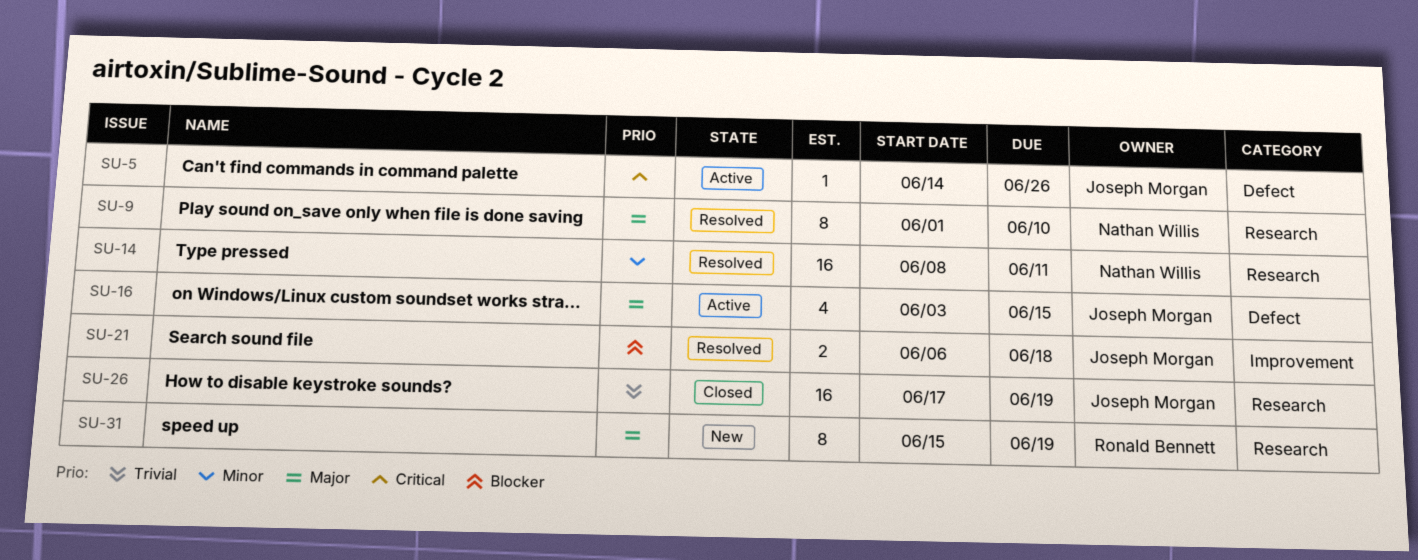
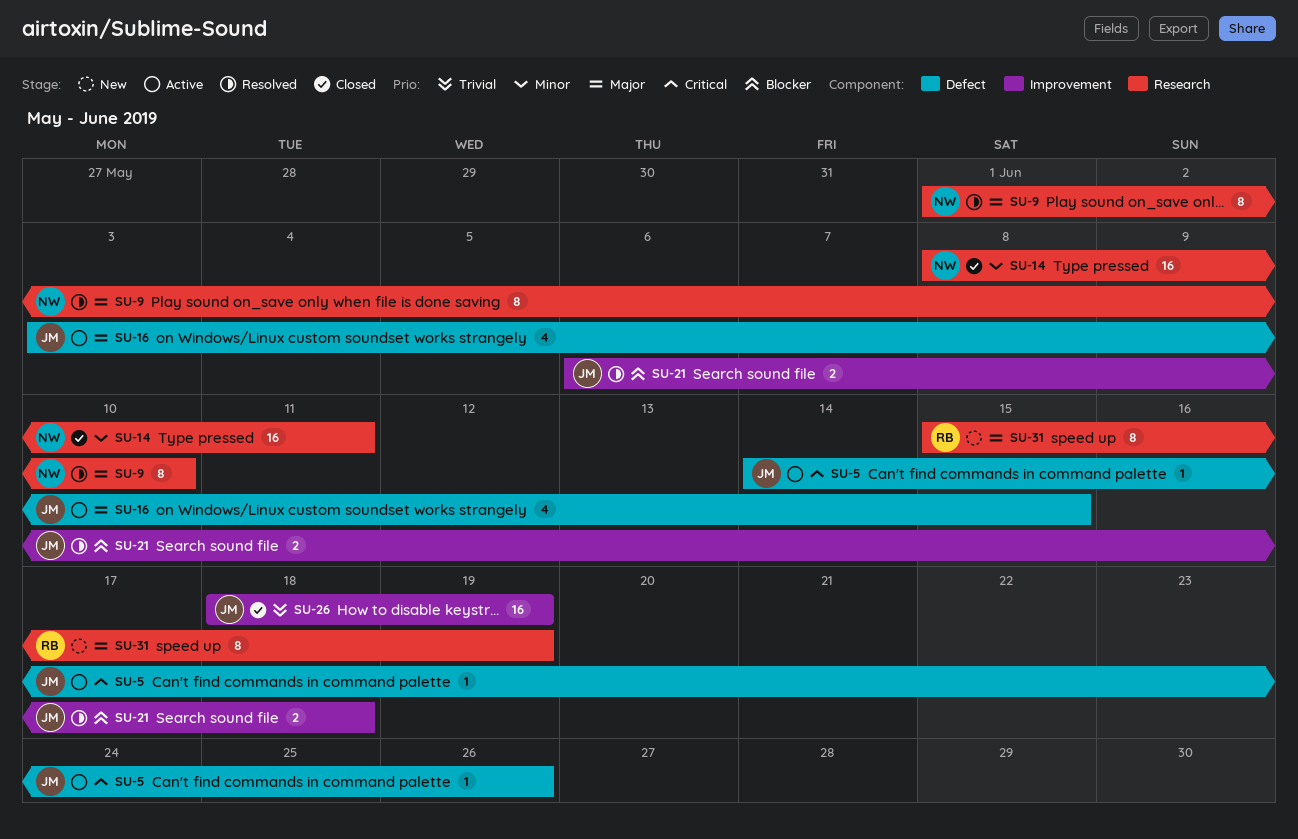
SU-14, status: Resolved -> Closed
SU-26, label: Research -> Improvement
SU-26, start: Jun 17 -> Jun 18

